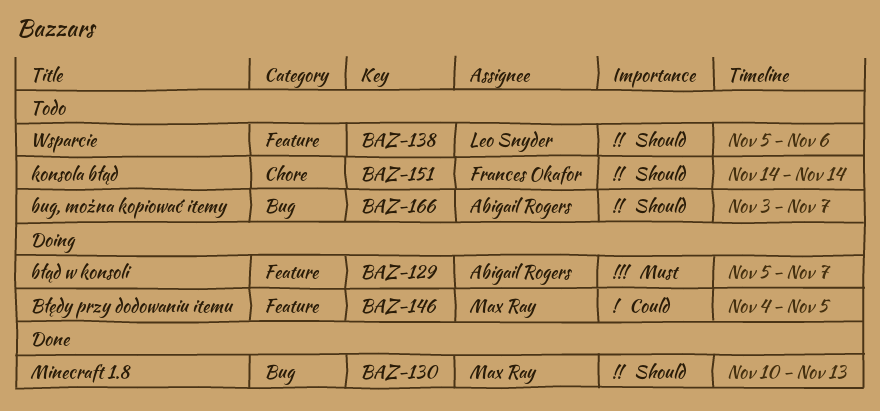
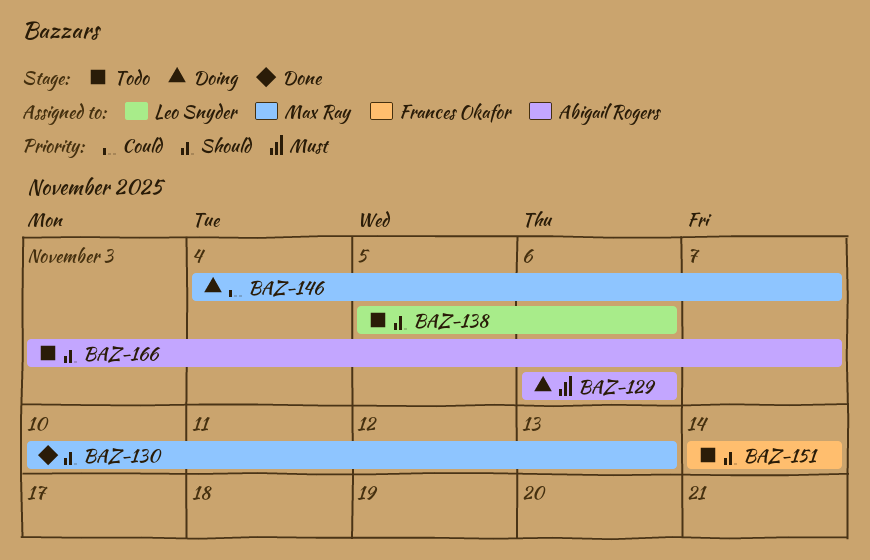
BAZ-129, start: Nov 5 -> Nov 6
BAZ-129, due: Nov 7 -> Nov 6
BAZ-146, due: Nov 5 -> Nov 7

